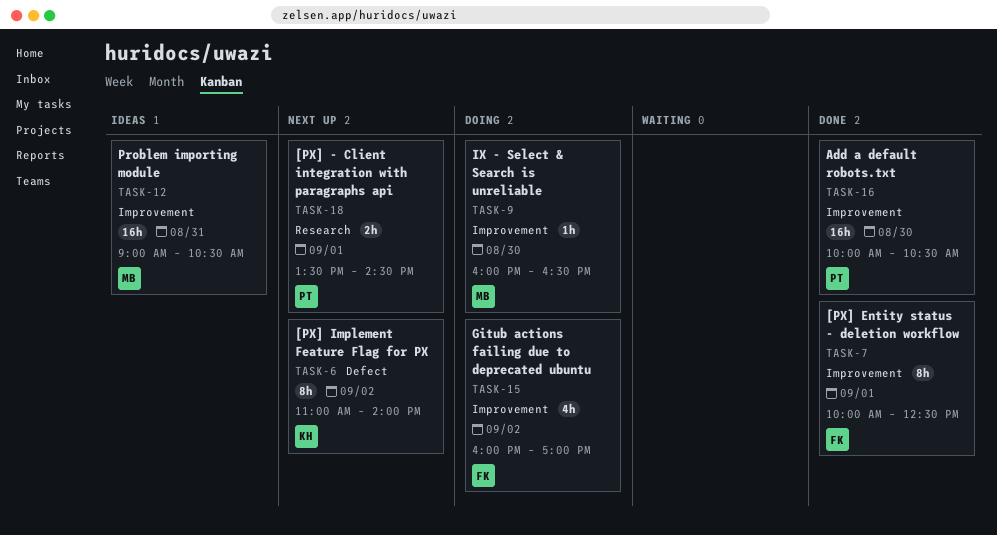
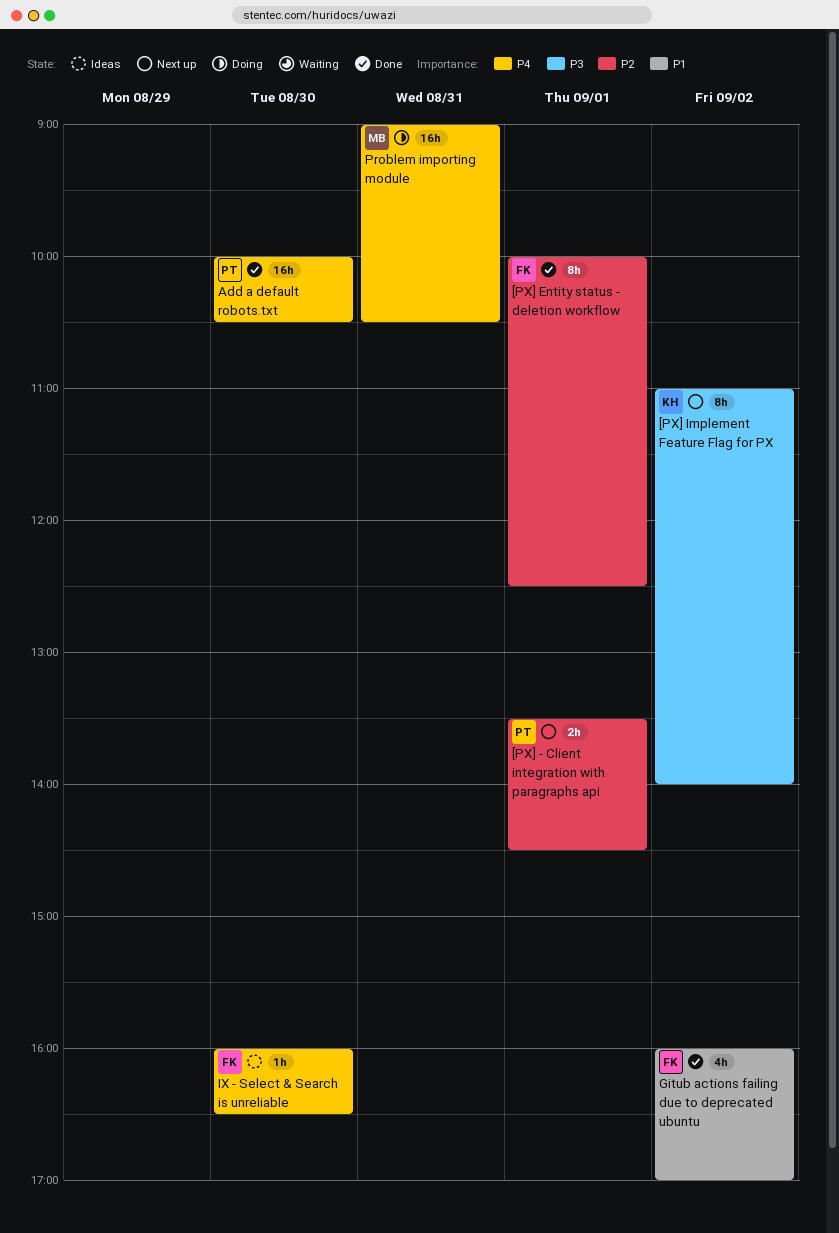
Gitub actions failing due to deprecated ubuntu, status: Doing -> Done
IX - Select & Search is unreliable, status: Doing -> Ideas
IX - Select & Search is unreliable, owner: MB -> FK
Problem importing module, status: Ideas -> Doing

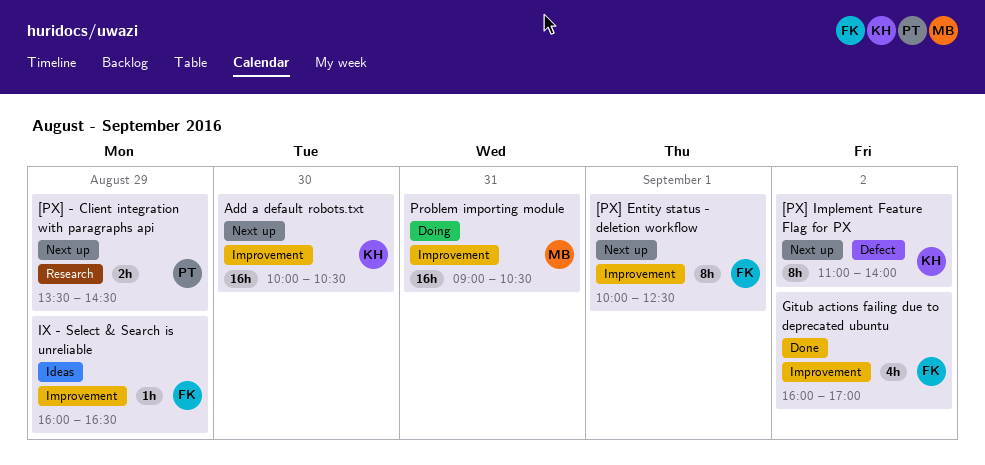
[PX] - Client integration with paragraphs api, day: Sep 1 -> Aug 29
[PX] Entity status - deletion workflow, status: Done -> Next up
Add a default robots.txt, status: Done -> Next up
Add a default robots.txt, owner: PT -> KH
IX - Select & Search is unreliable, day: Aug 30 -> Aug 29

